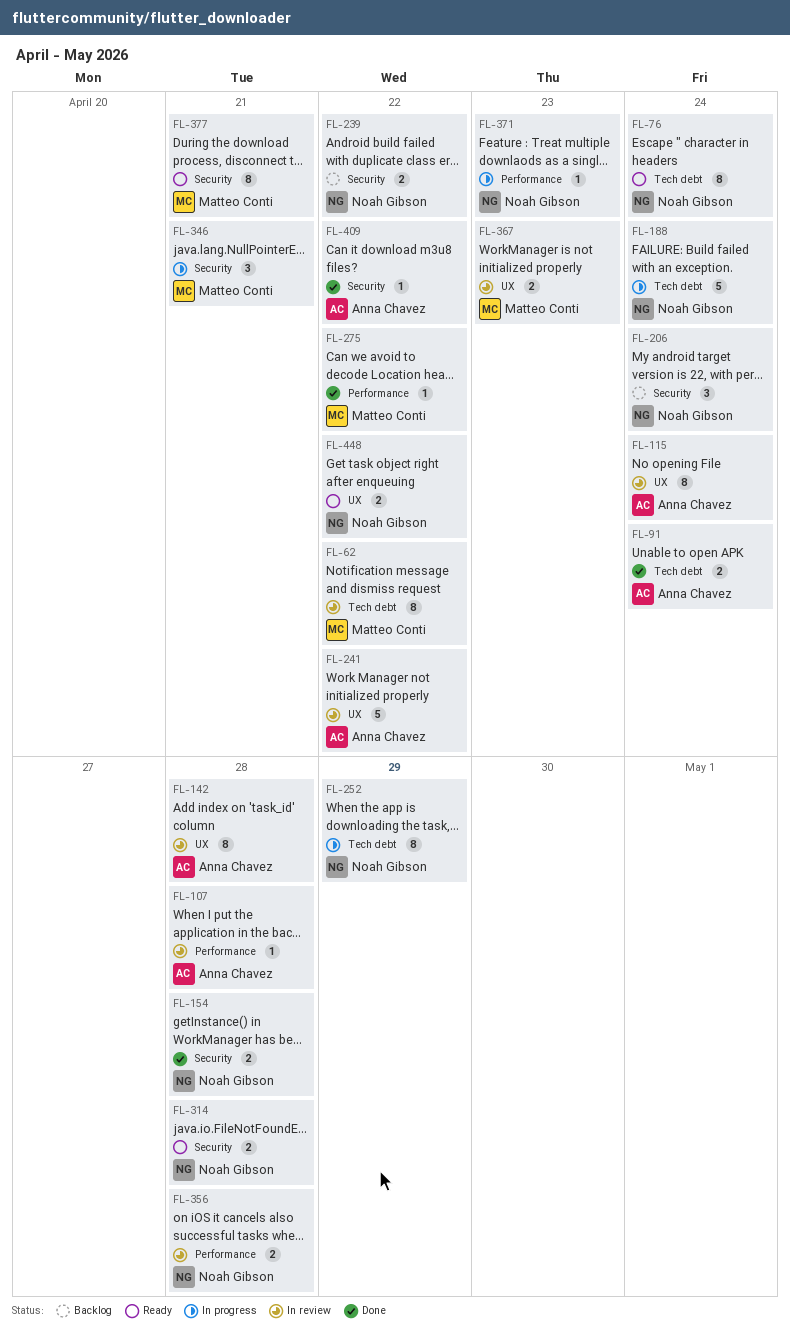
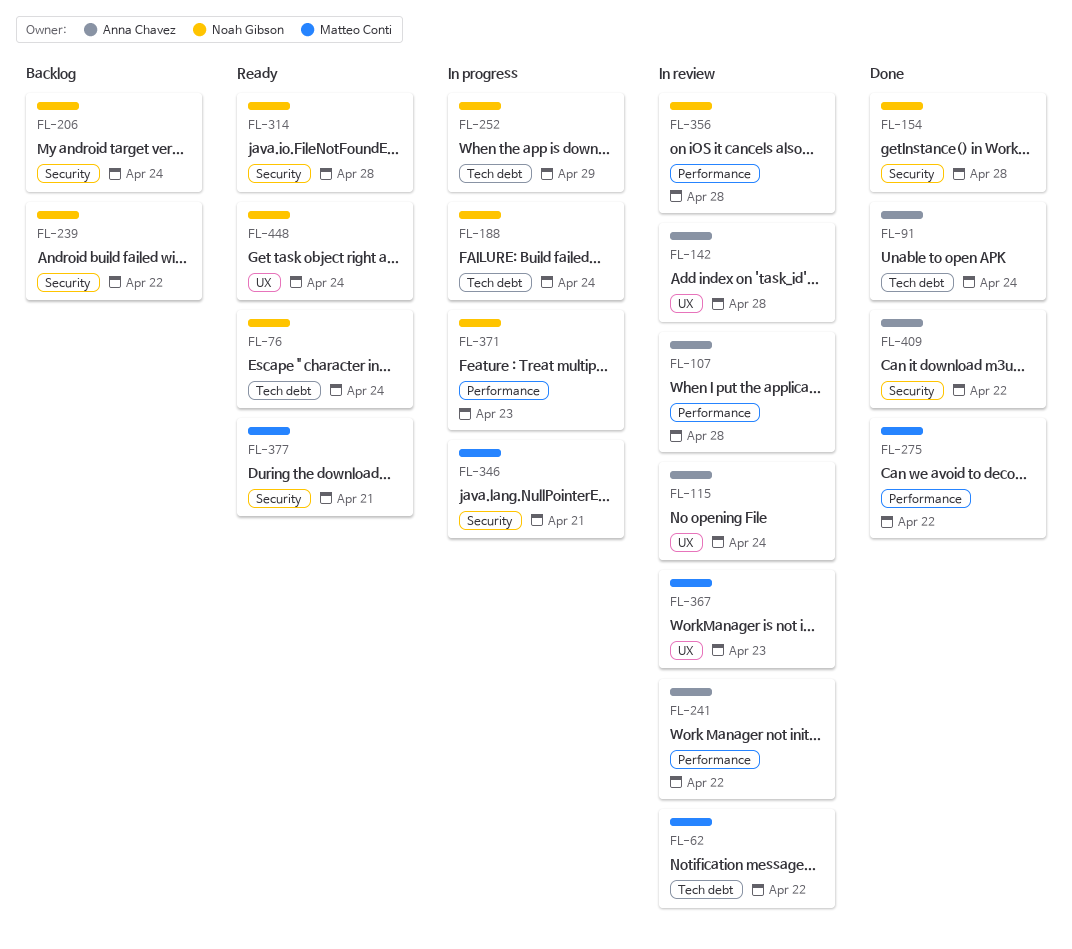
FL-241, label: UX -> Performance
FL-448, due: Apr 22 -> Apr 24

